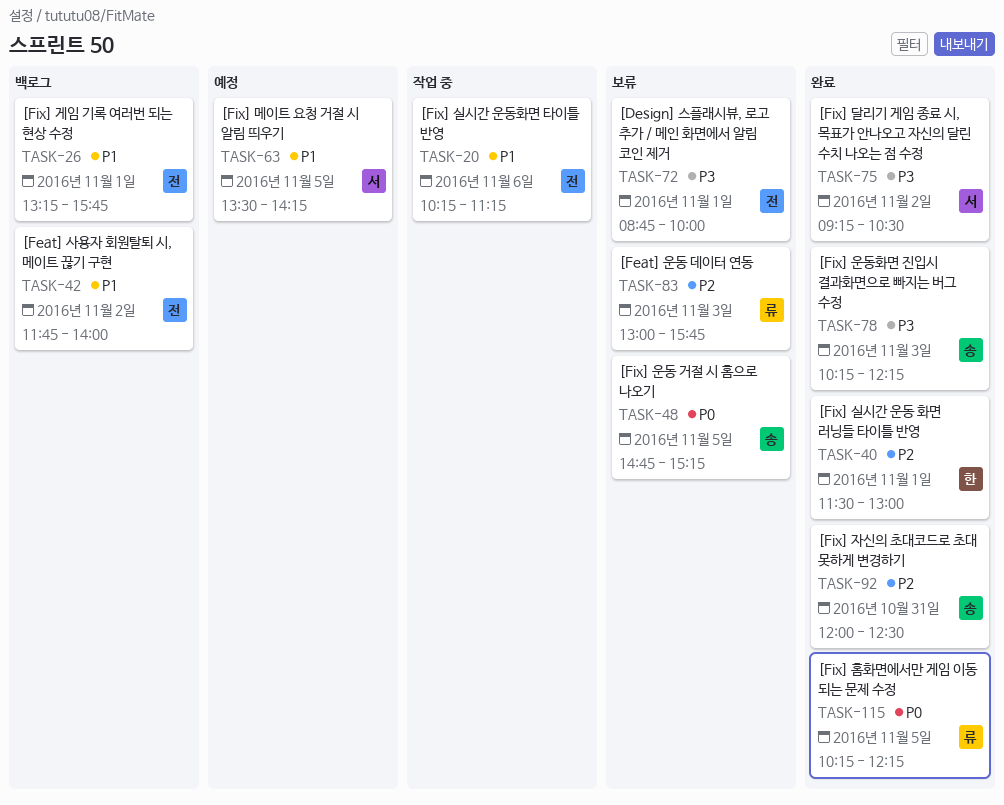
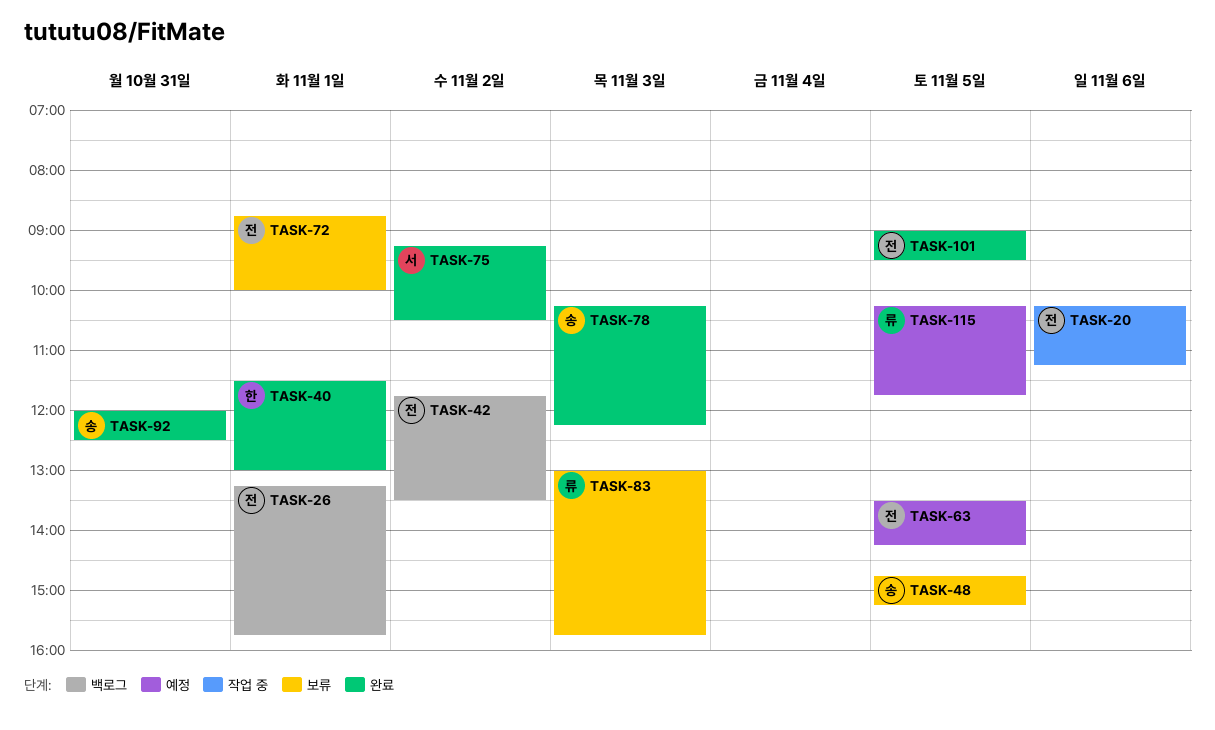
TASK-42, ends: 14:00 -> 13:30
TASK-63, owner: 서 -> 전
TASK-101: none -> present
TASK-115, status: 완료 -> 예정
TASK-115, ends: 12:15 -> 11:45

